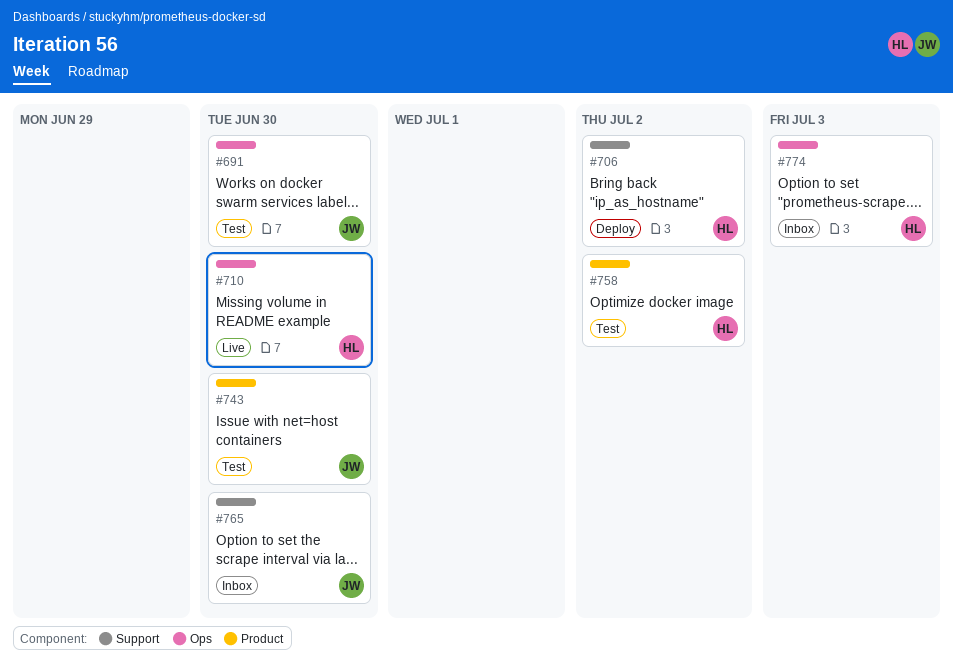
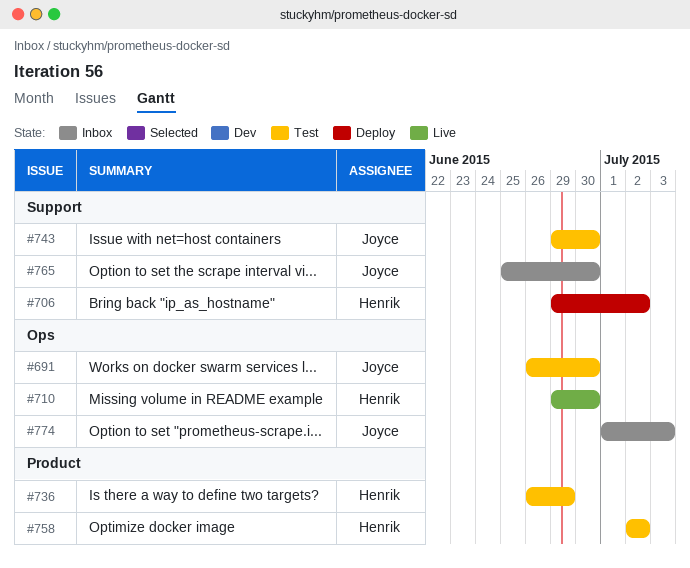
#736: none -> present
#743, label: Product -> Support
#774, owner: Henrik -> Joyce

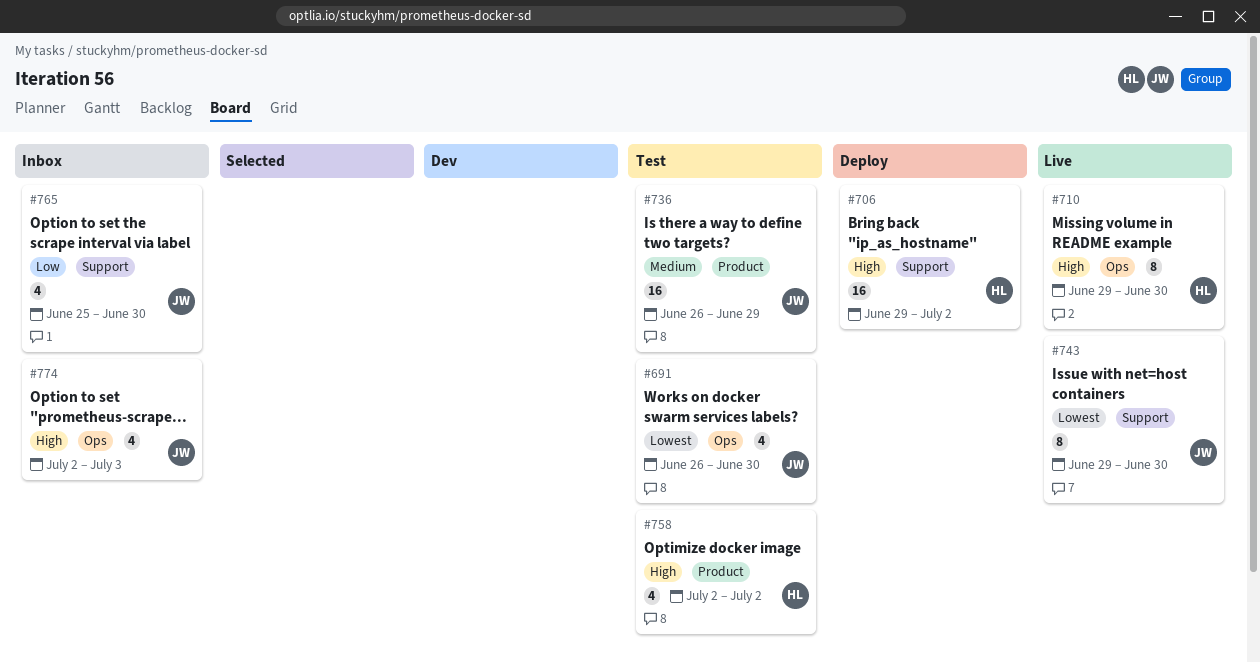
#736, owner: Henrik -> Joyce
#743, status: Test -> Live
#774, start: Jul 1 -> Jul 2

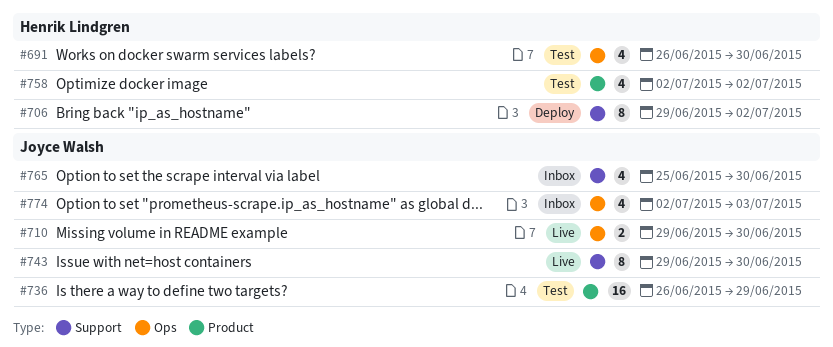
#691, owner: Joyce Walsh -> Henrik Lindgren
#706, estimate: 16 -> 8
#710, owner: Henrik Lindgren -> Joyce Walsh
#710, estimate: 8 -> 2

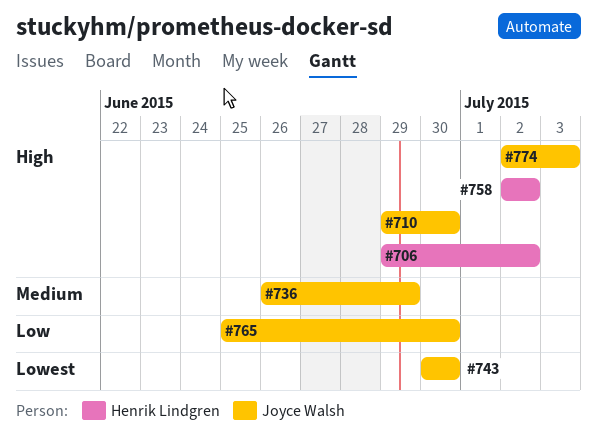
#691: present -> none
#743, start: Jun 29 -> Jun 30

